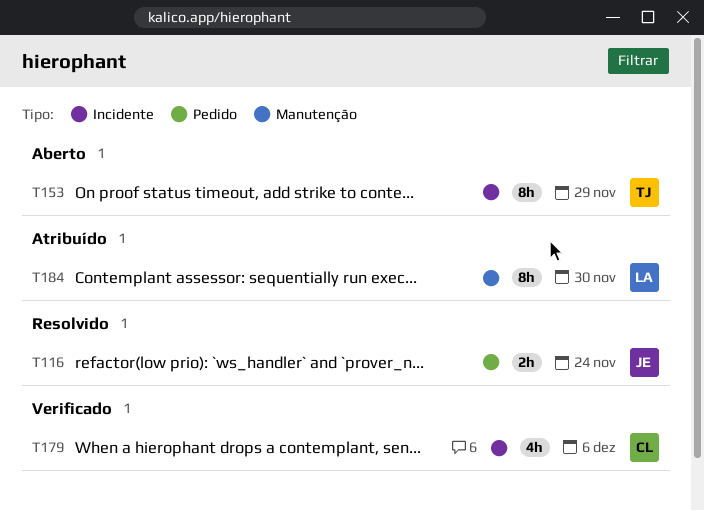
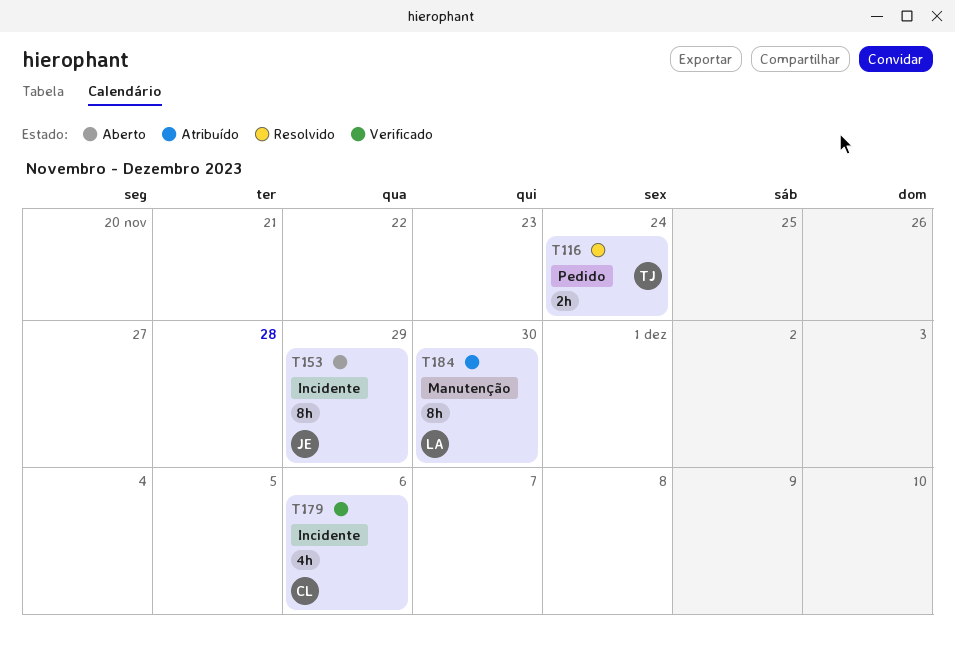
T116, owner: JE -> TJ
T153, owner: TJ -> JE

